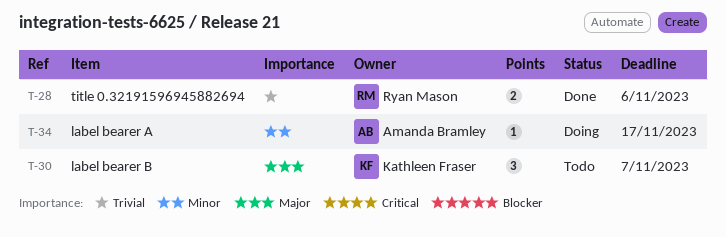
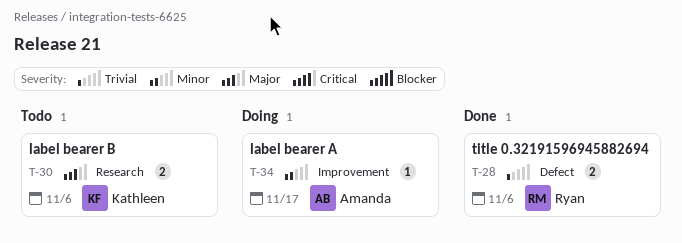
T-30, estimate: 3 -> 2
T-30, due: Nov 7 -> Nov 6

